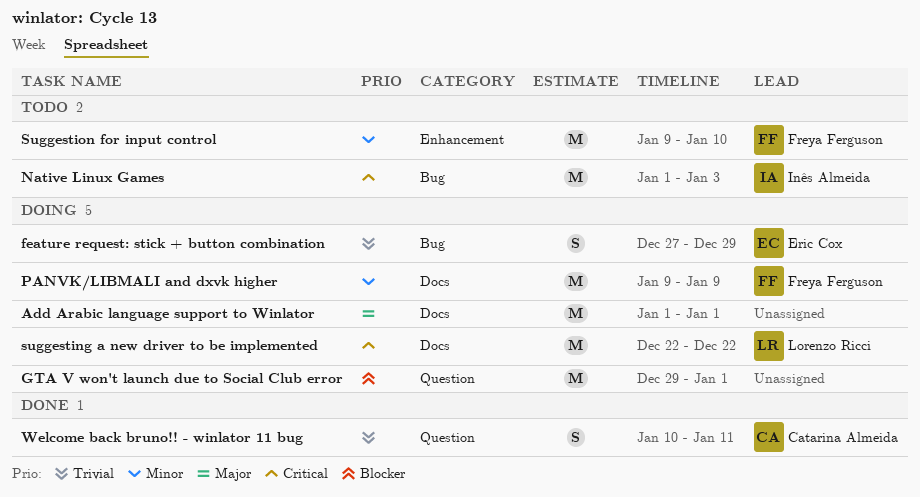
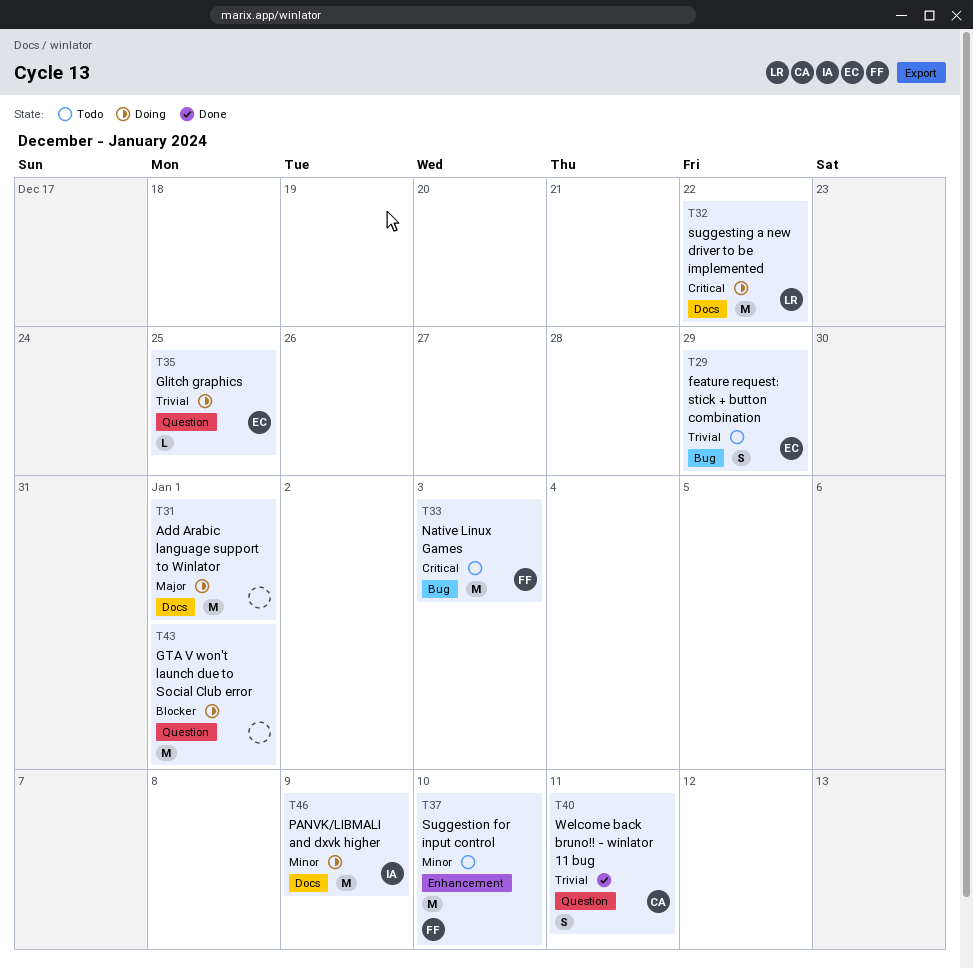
feature request: stick + button combination, status: Doing -> Todo
Glitch graphics: none -> present
Native Linux Games, owner: Inês Almeida -> Freya Ferguson
PANVK/LIBMALI and dxvk higher, owner: Freya Ferguson -> Inês Almeida

